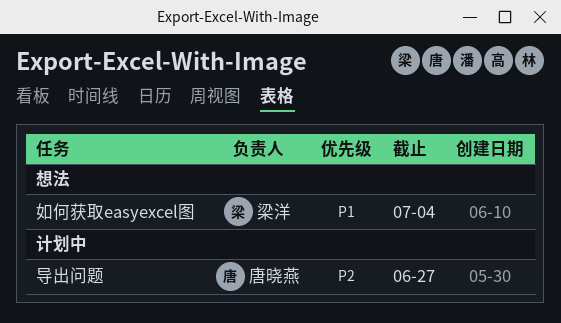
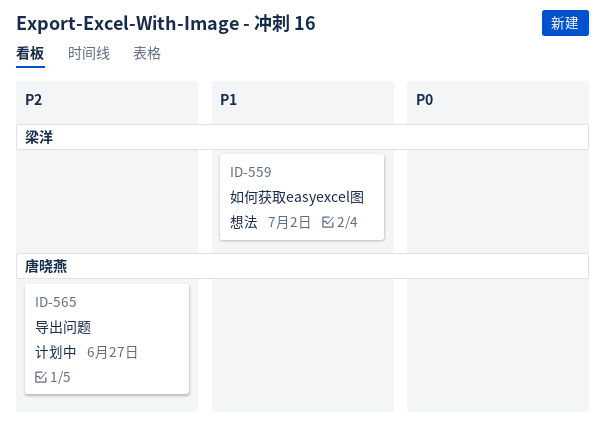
如何获取easyexcel图, due: Jul 4 -> Jul 2

